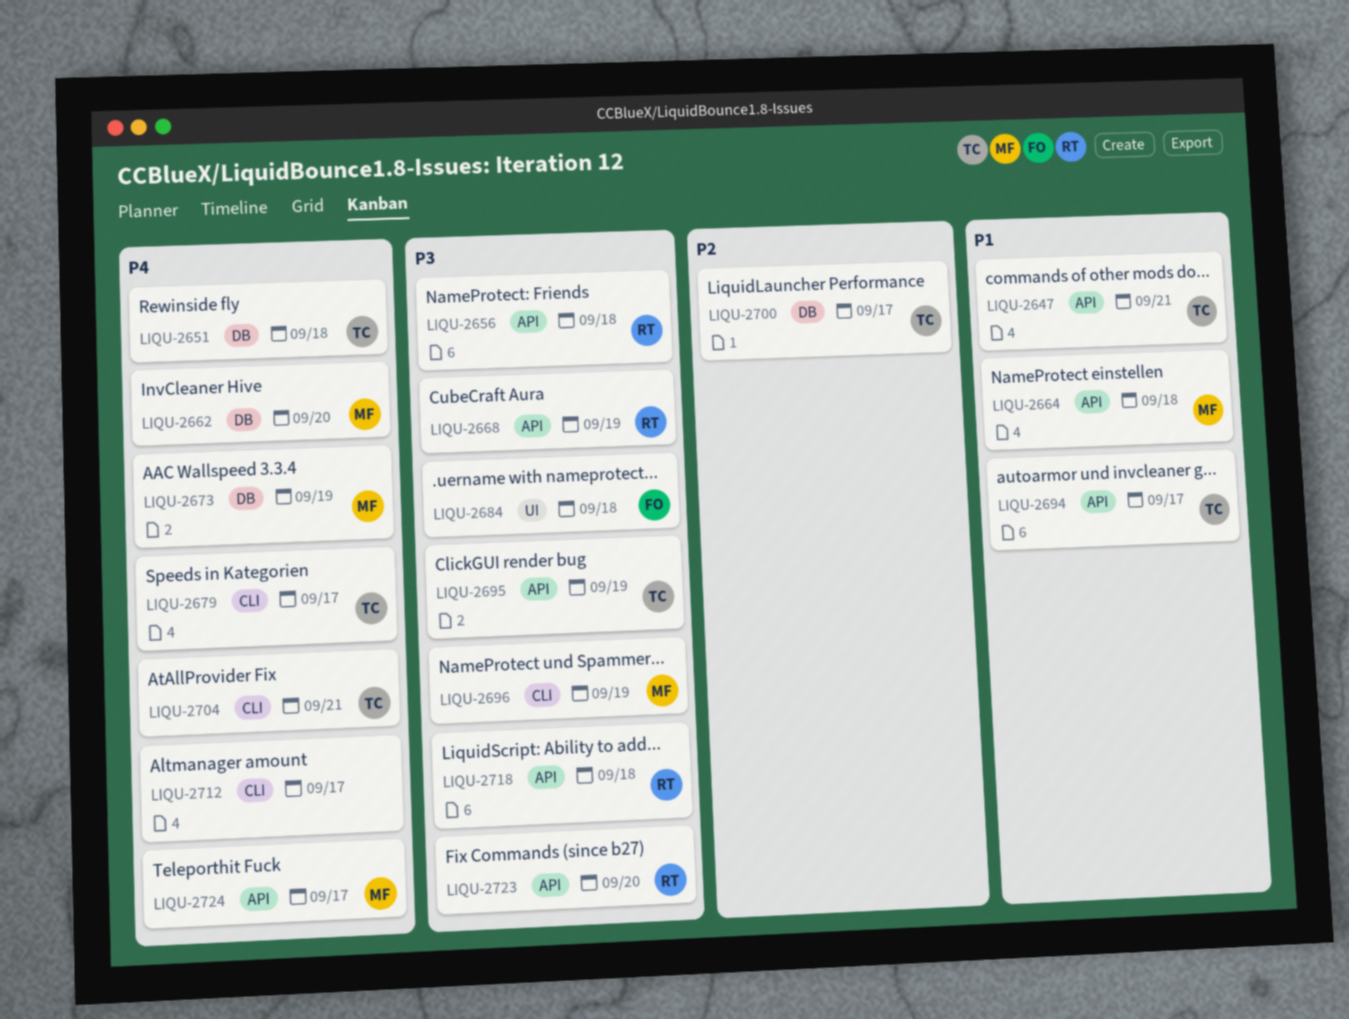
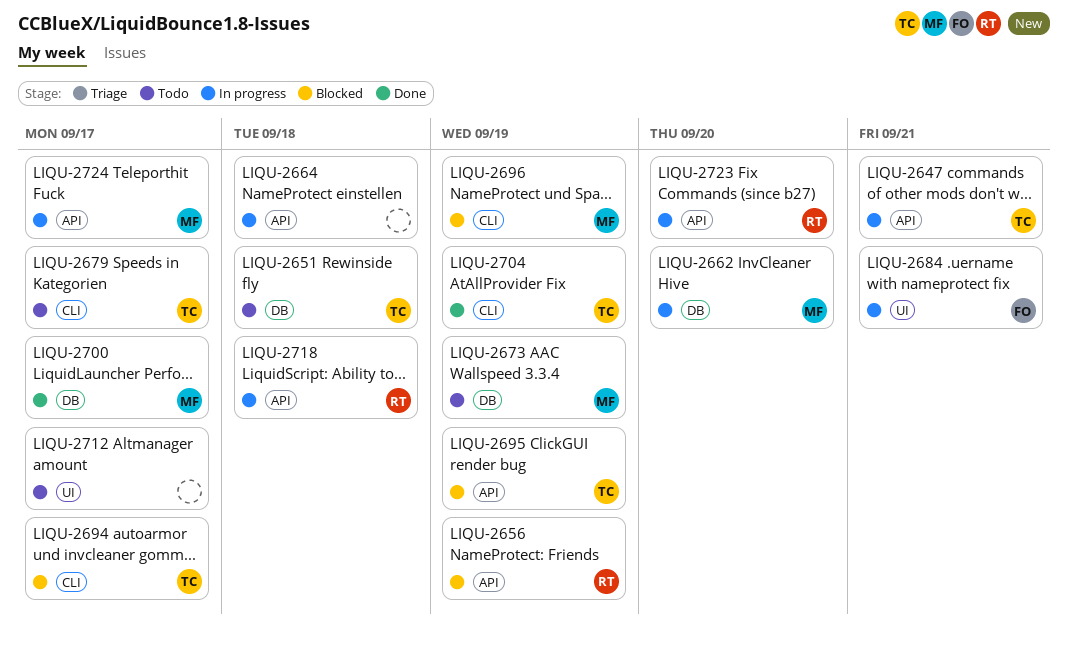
LIQU-2656, due: Sep 18 -> Sep 19
LIQU-2664, owner: MF -> none
LIQU-2668: present -> none
LIQU-2684, due: Sep 18 -> Sep 21
LIQU-2694, label: API -> CLI
LIQU-2700, owner: TC -> MF
LIQU-2704, due: Sep 21 -> Sep 19
LIQU-2712, label: CLI -> UI

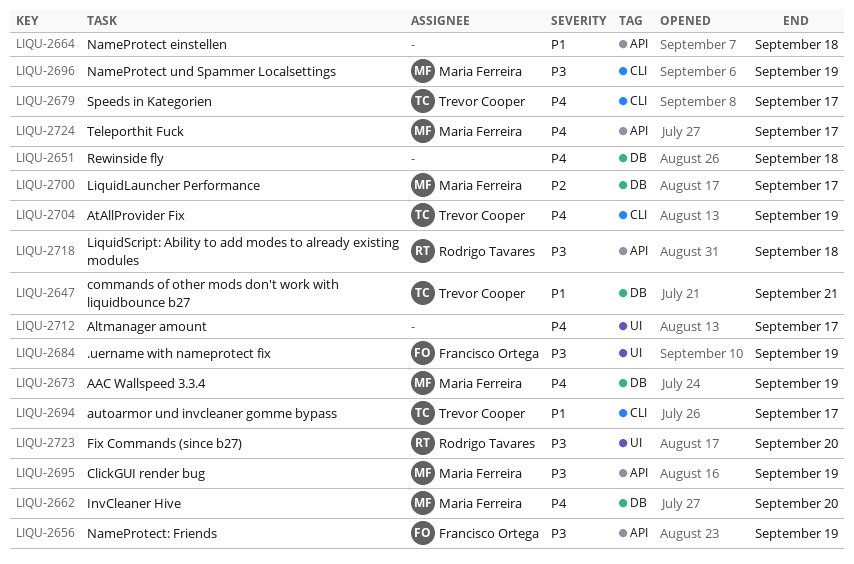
LIQU-2647, label: API -> DB
LIQU-2651, owner: Trevor Cooper -> none
LIQU-2656, owner: Rodrigo Tavares -> Francisco Ortega
LIQU-2684, due: Sep 21 -> Sep 19
LIQU-2695, owner: Trevor Cooper -> Maria Ferreira
LIQU-2723, label: API -> UI

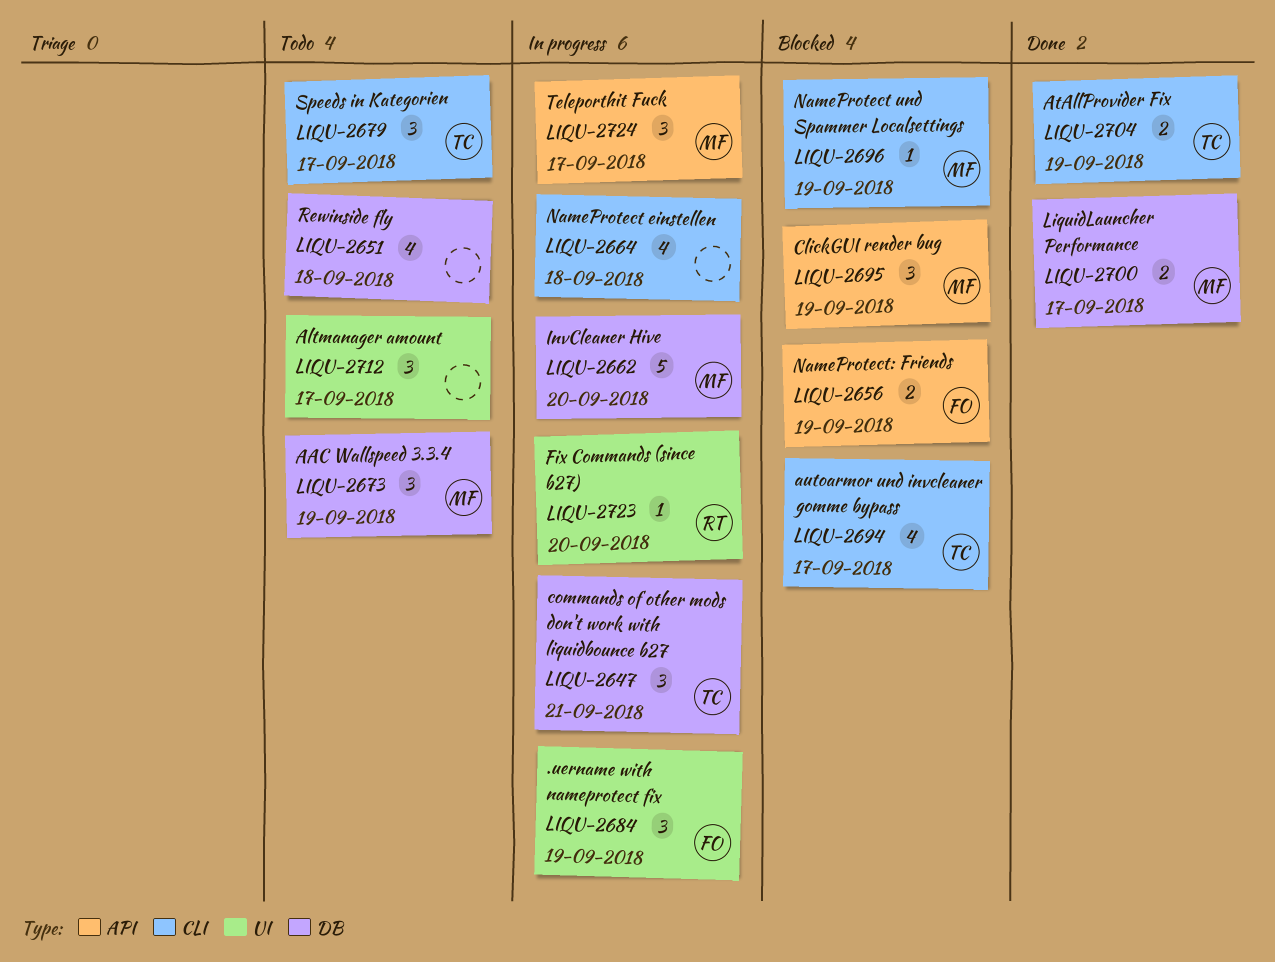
LIQU-2664, label: API -> CLI
LIQU-2718: present -> none

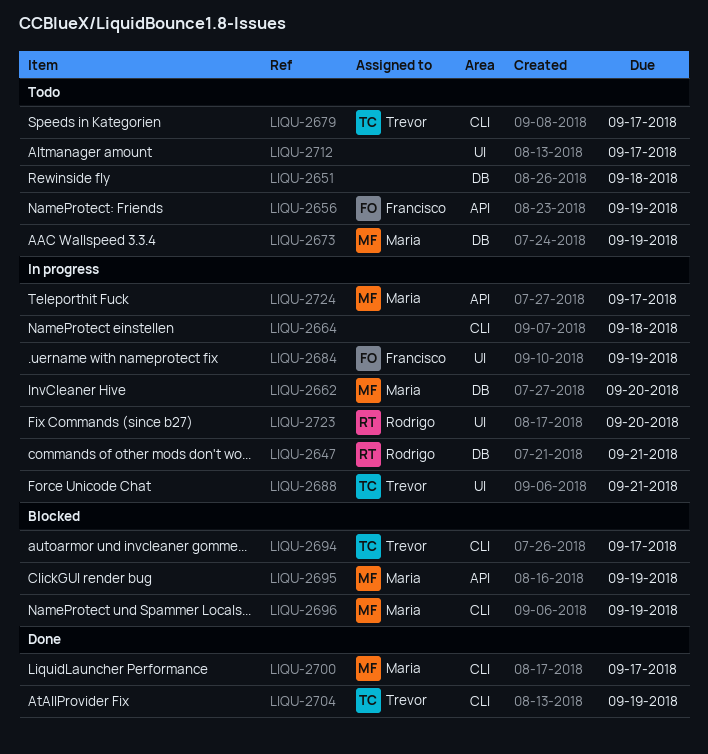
LIQU-2647, owner: Trevor -> Rodrigo
LIQU-2656, status: Blocked -> Todo
LIQU-2688: none -> present
LIQU-2700, label: DB -> CLI

